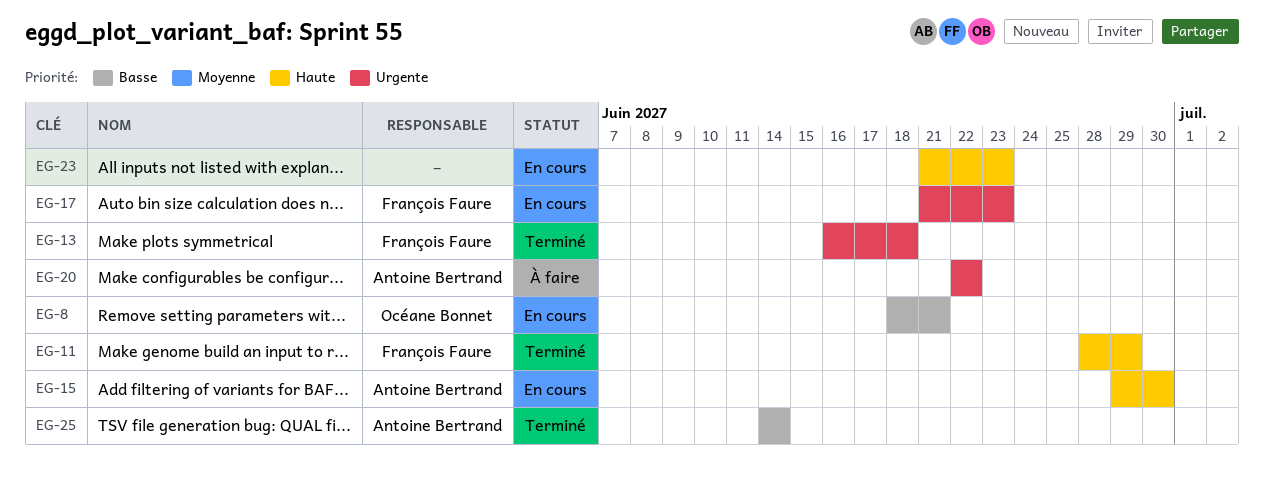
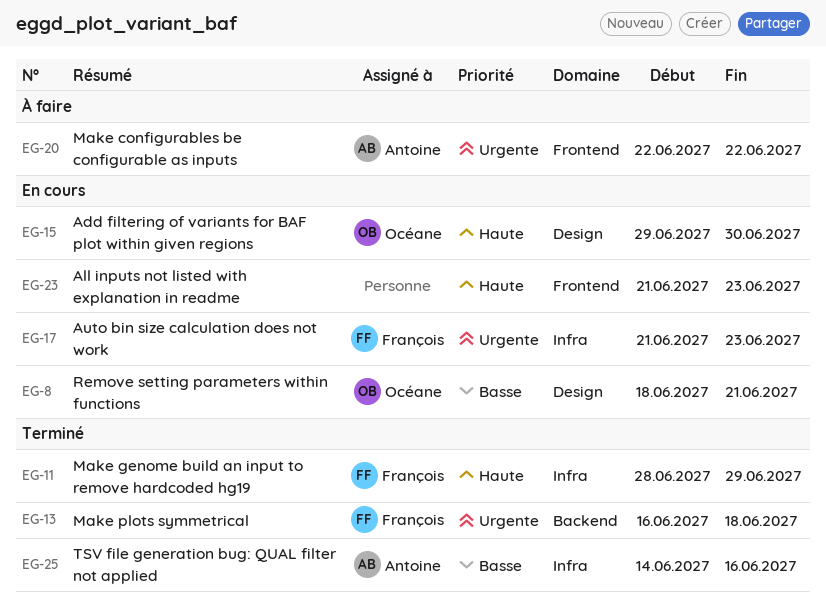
EG-15, owner: Antoine Bertrand -> Océane Bonnet
EG-25, due: Jun 14 -> Jun 16

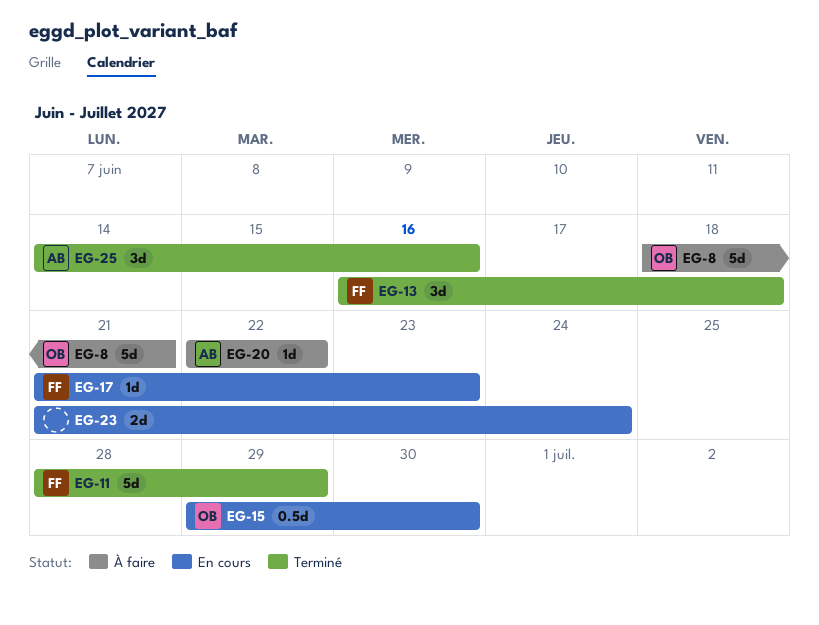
EG-8, status: En cours -> À faire
EG-23, due: Jun 23 -> Jun 24

